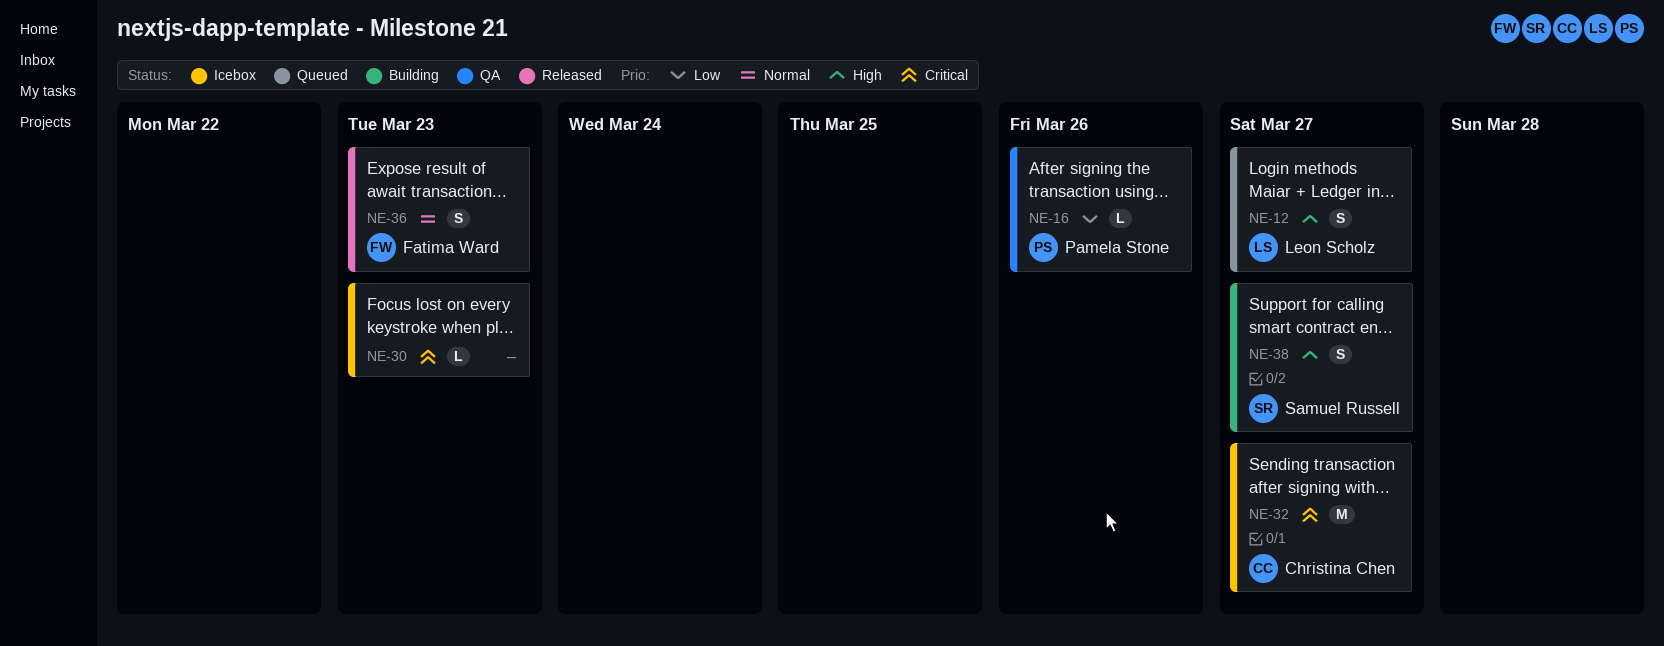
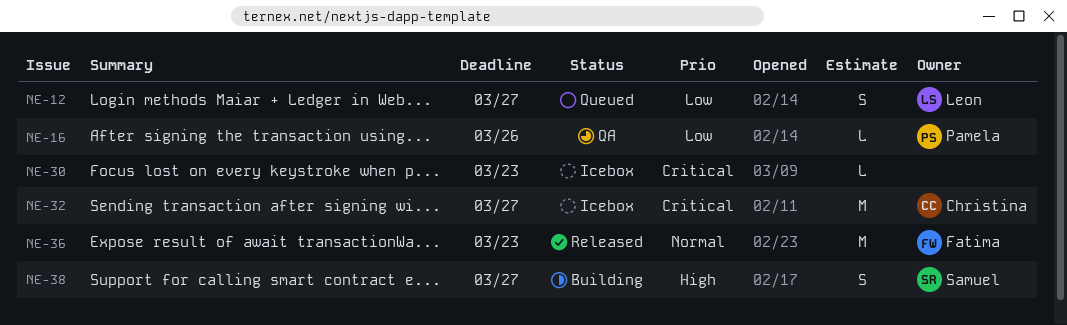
NE-12, priority: High -> Low
NE-36, estimate: S -> M

